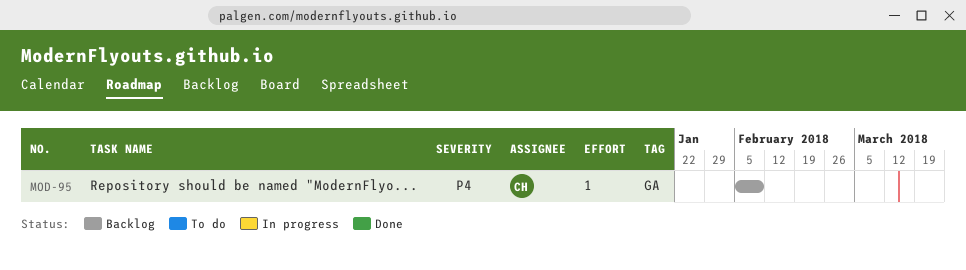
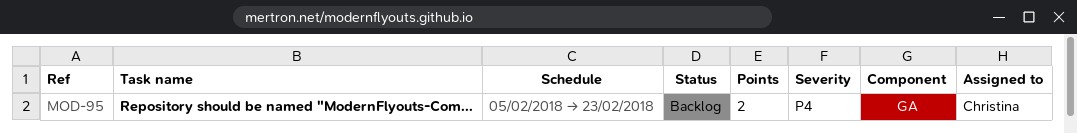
MOD-95, estimate: 1 -> 2
MOD-95, due: Feb 9 -> Feb 23

